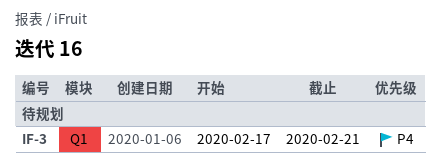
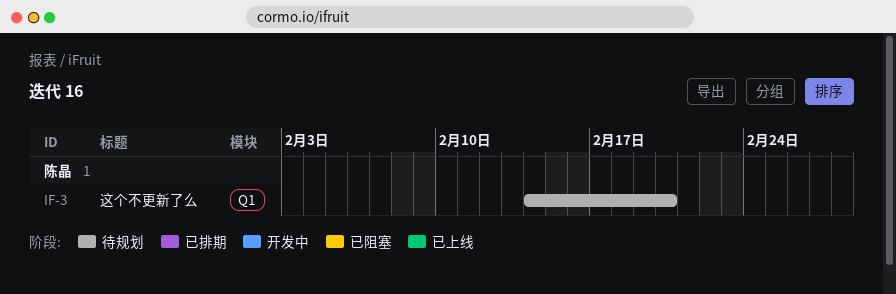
IF-3, start: Feb 17 -> Feb 14
IF-3, due: Feb 21 -> Feb 20

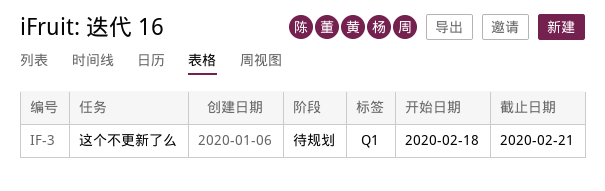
IF-3, start: Feb 14 -> Feb 18
IF-3, due: Feb 20 -> Feb 21

